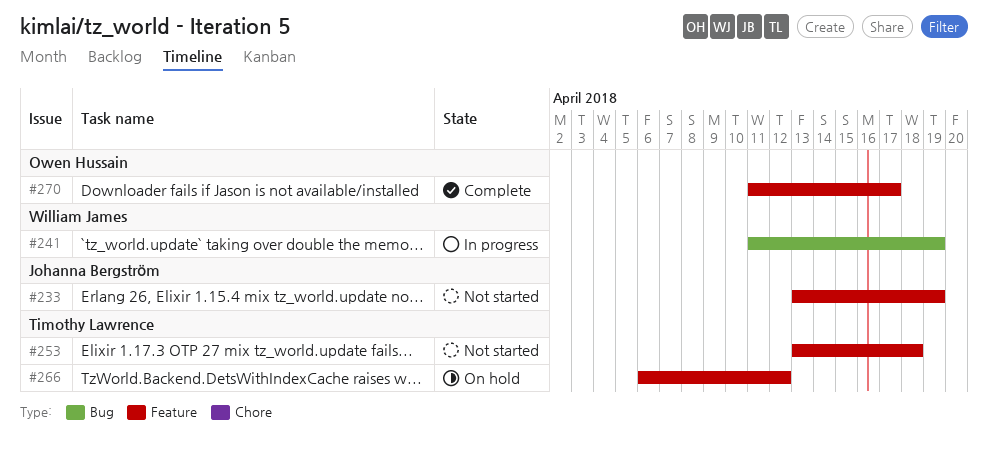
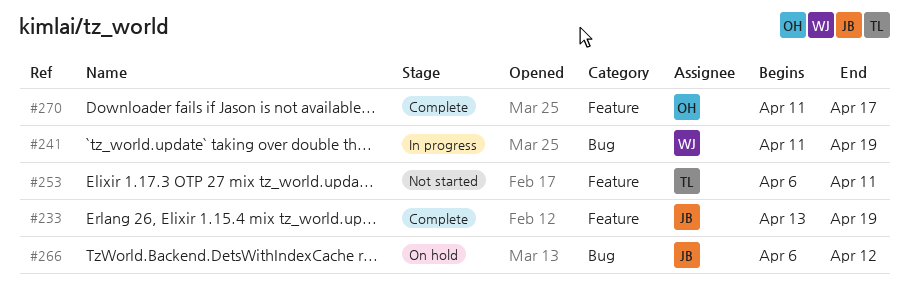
#233, status: Not started -> Complete
#253, start: Apr 13 -> Apr 6
#253, due: Apr 18 -> Apr 11
#266, owner: Timothy Lawrence -> Johanna Bergström
#266, label: Feature -> Bug

